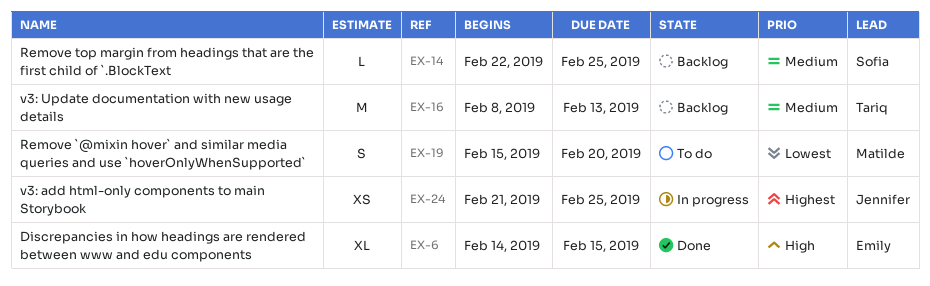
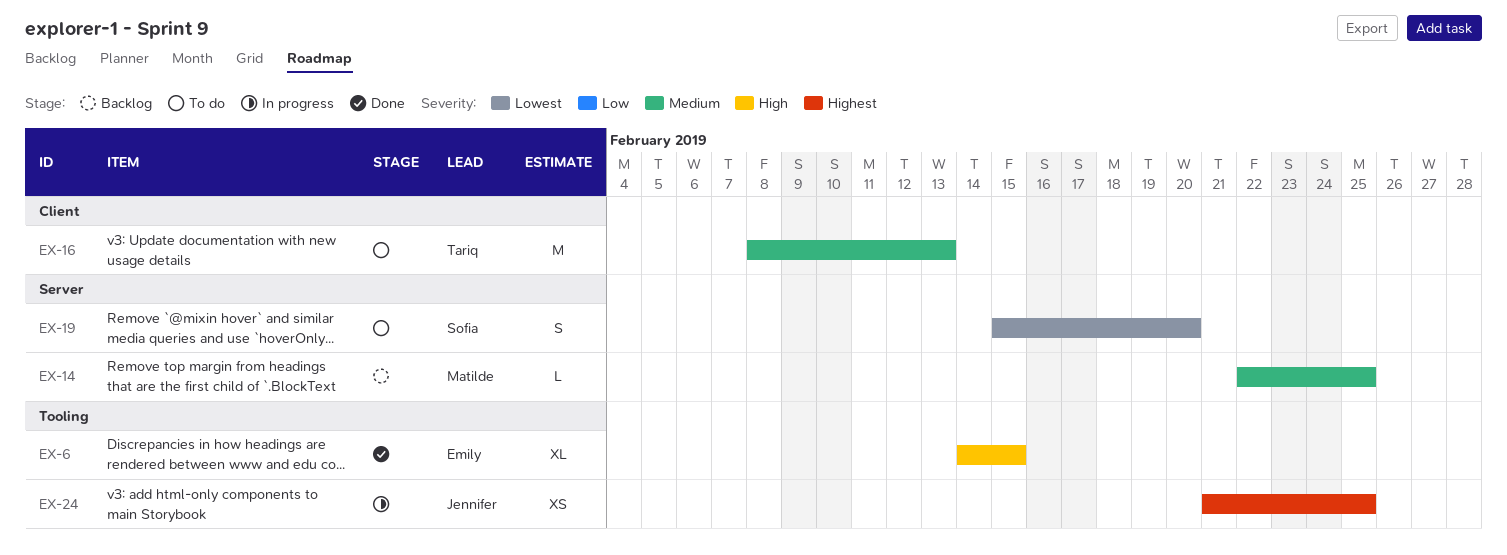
EX-14, owner: Sofia -> Matilde
EX-16, status: Backlog -> To do
EX-19, owner: Matilde -> Sofia

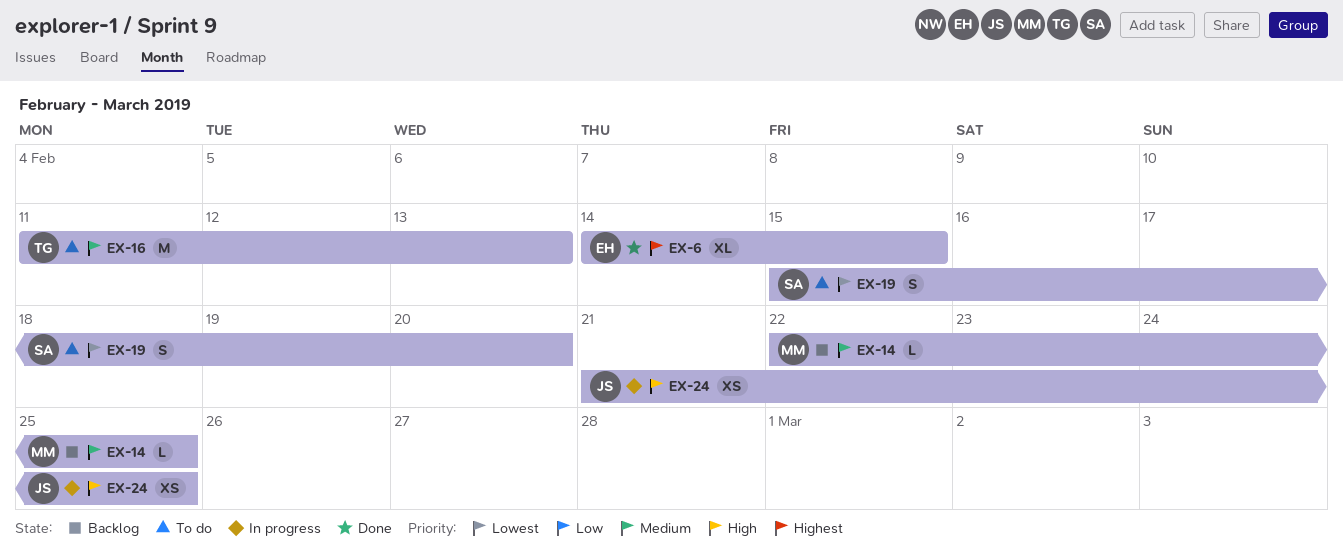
EX-6, priority: High -> Highest
EX-16, start: Feb 8 -> Feb 11
EX-24, priority: Highest -> High

